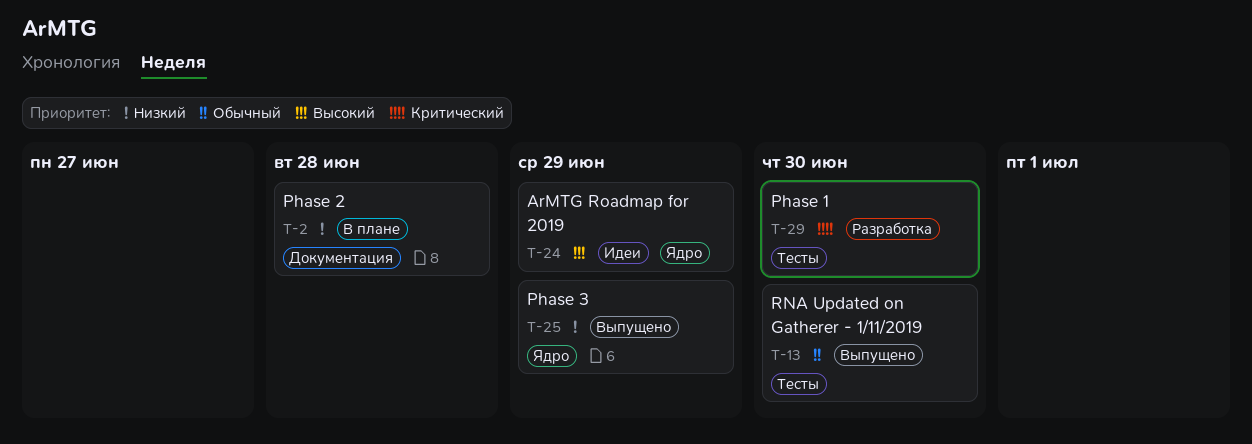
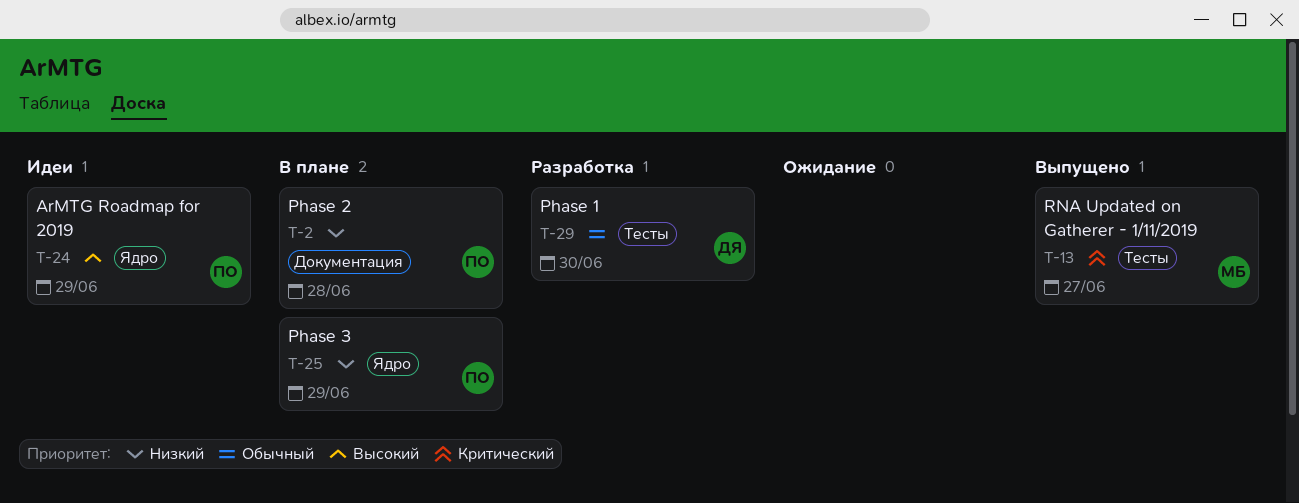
T-13, priority: Обычный -> Критический
T-13, due: Jun 30 -> Jun 27
T-25, status: Выпущено -> В плане
T-29, priority: Критический -> Обычный

